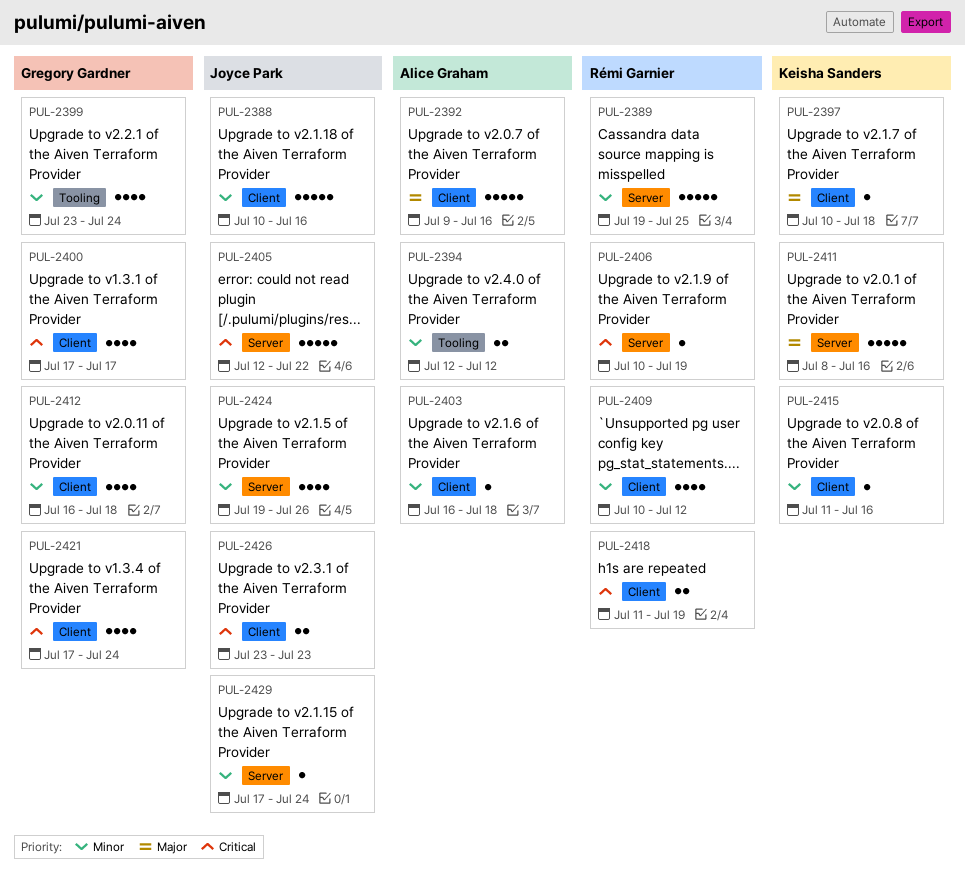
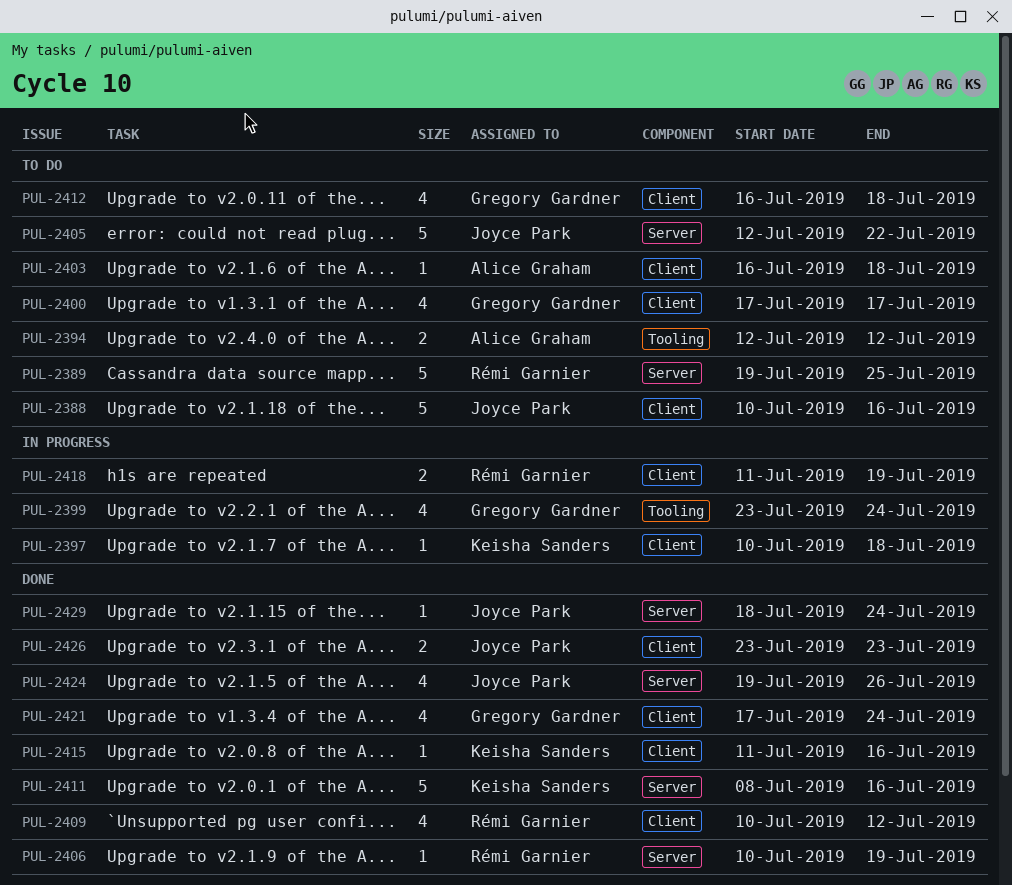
PUL-2392: present -> none
PUL-2429, start: Jul 17 -> Jul 18

